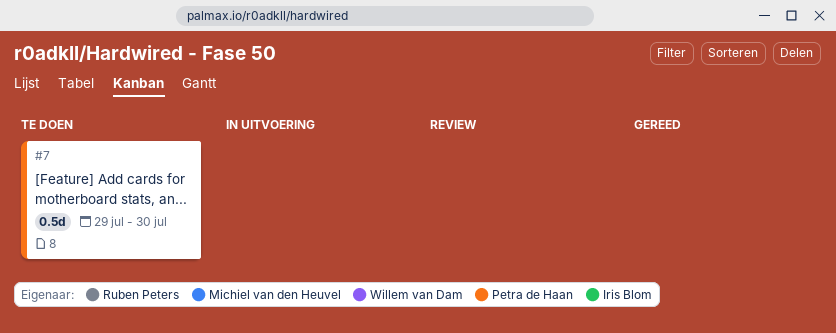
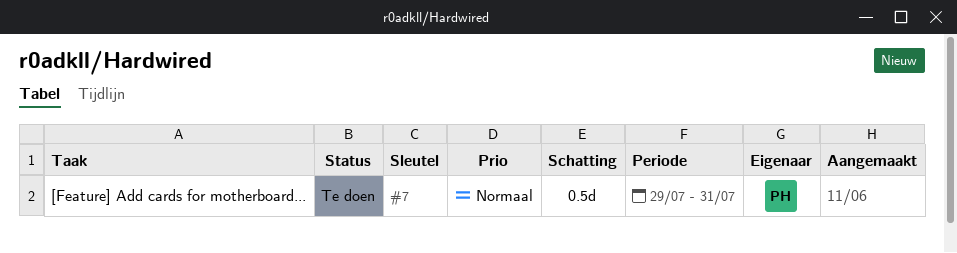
#7, due: Jul 30 -> Jul 31

